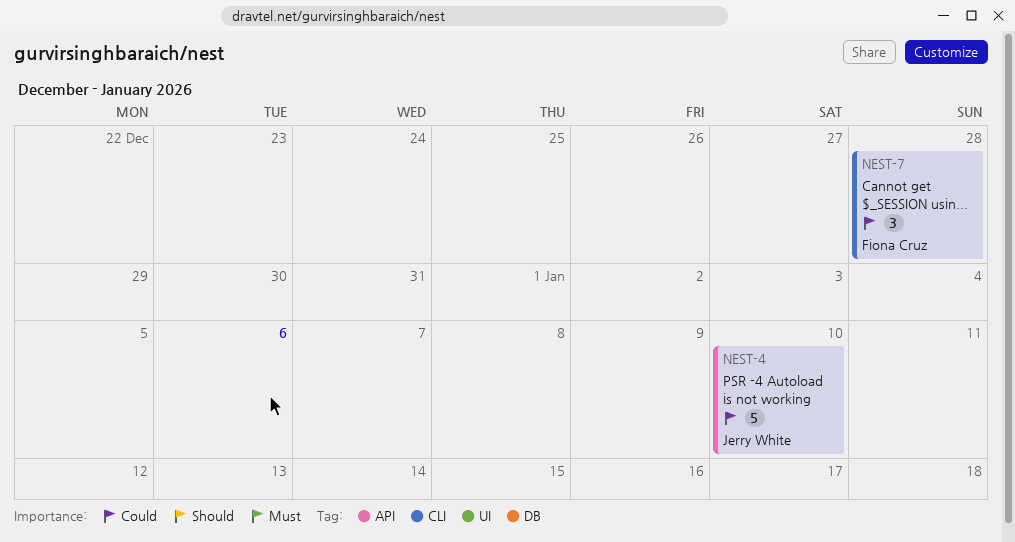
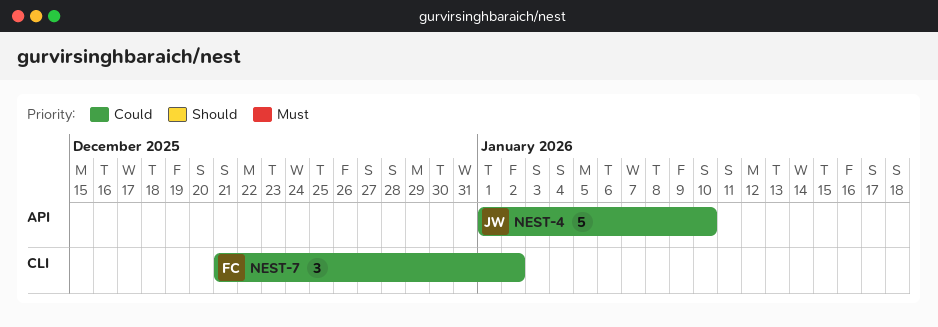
NEST-7, due: Dec 28 -> Jan 2

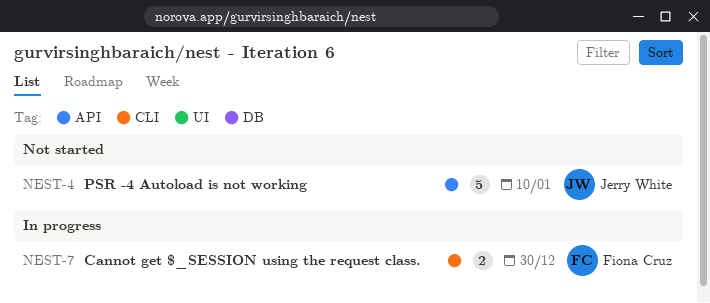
NEST-7, estimate: 3 -> 2
NEST-7, due: Jan 2 -> Dec 30

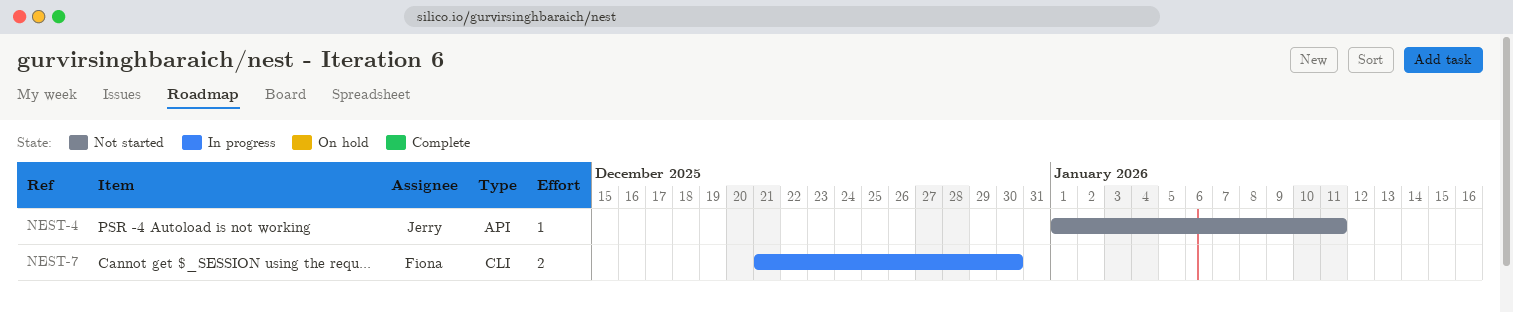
NEST-4, estimate: 5 -> 1
NEST-4, due: Jan 10 -> Jan 11

